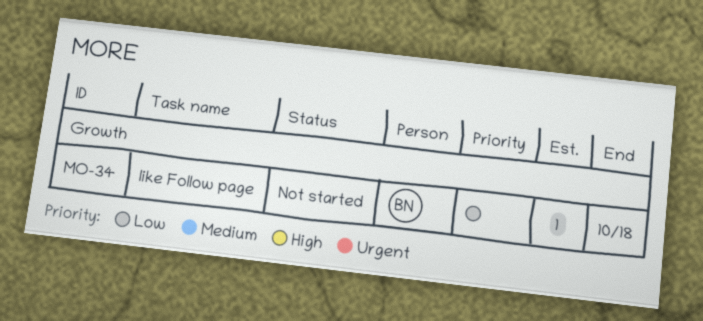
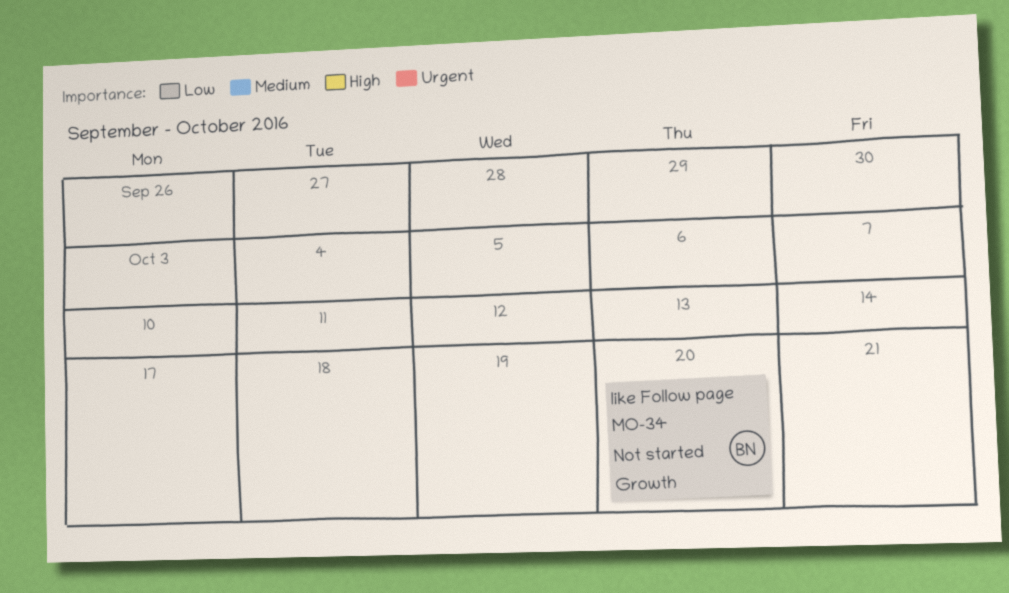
MO-34, due: Oct 18 -> Oct 20

